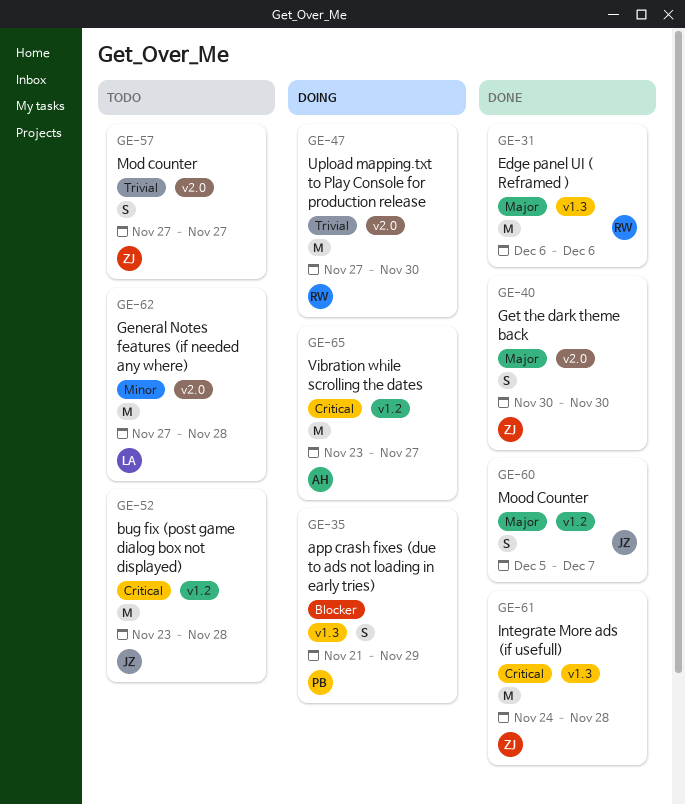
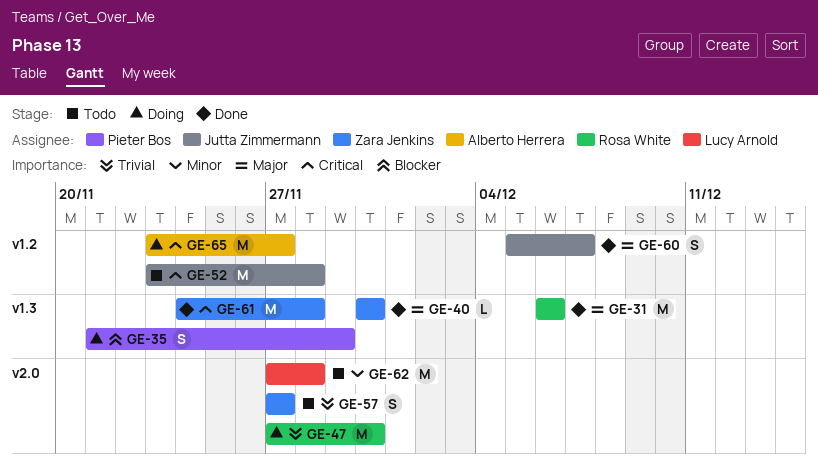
GE-40, label: v2.0 -> v1.3
GE-40, estimate: S -> L

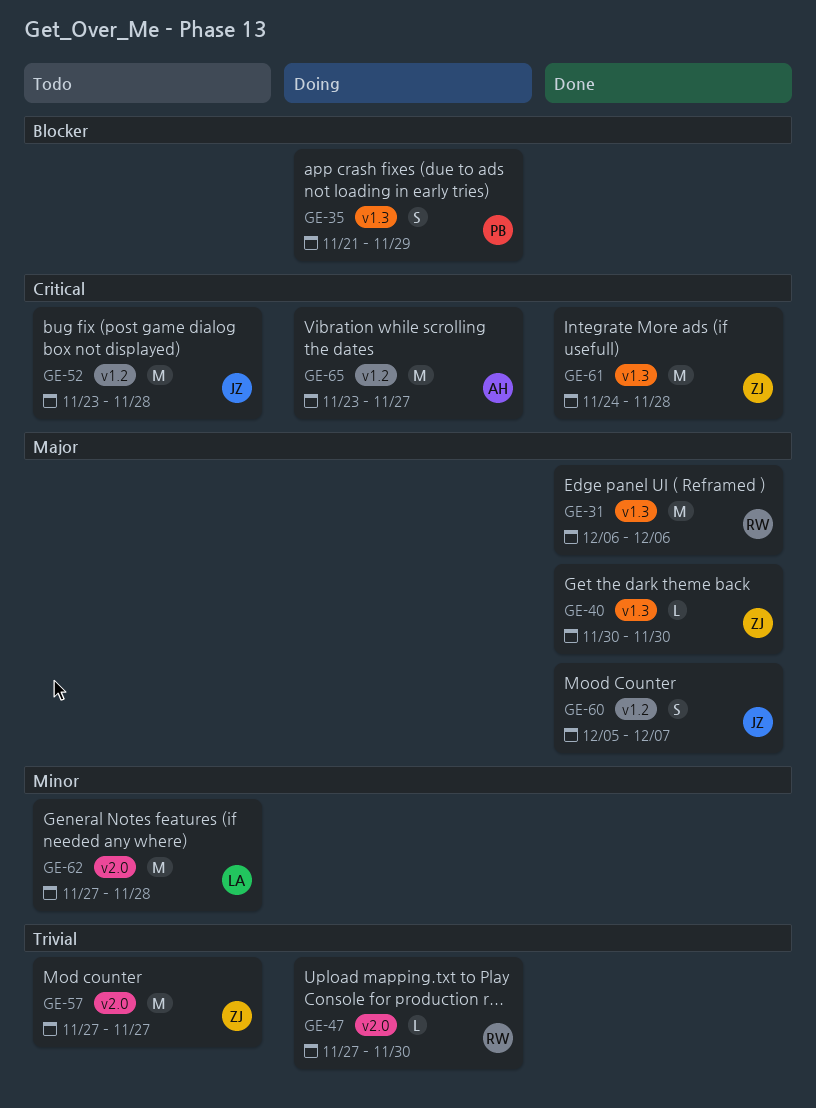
GE-47, estimate: M -> L
GE-57, estimate: S -> M

